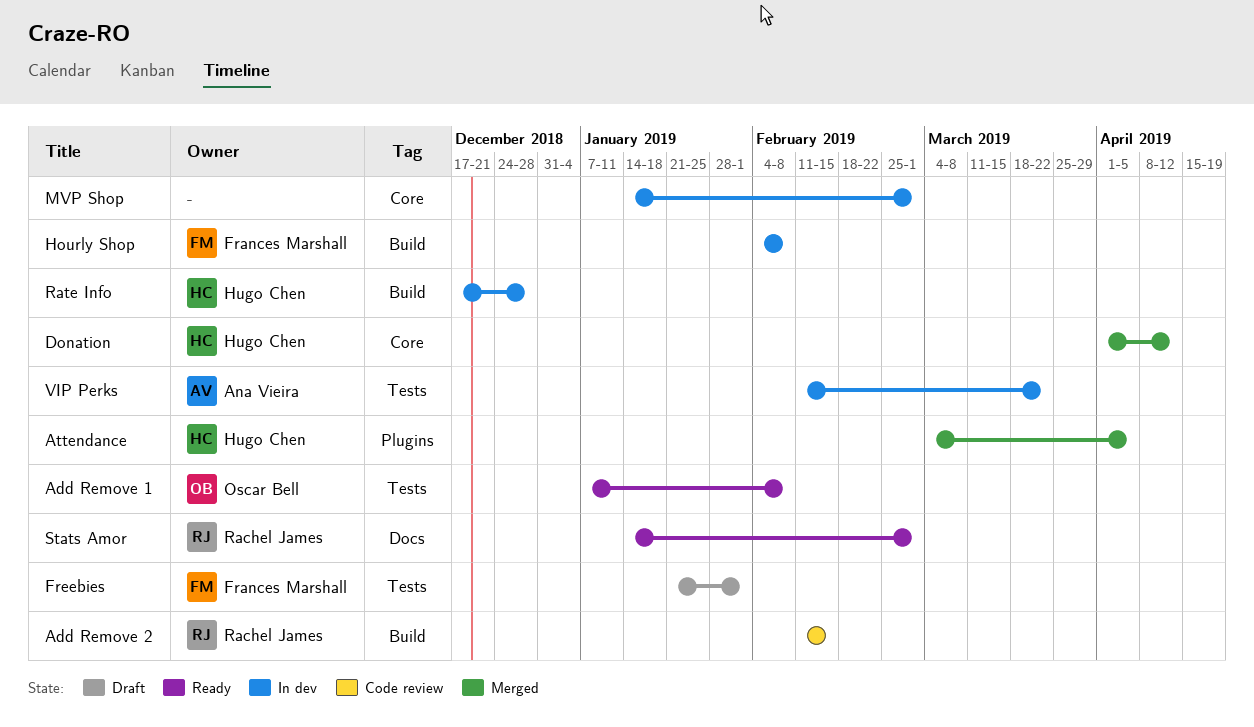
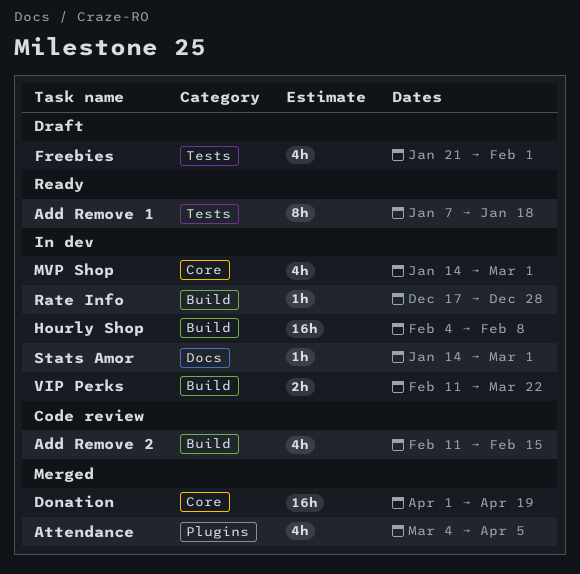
Add Remove 1, due: Feb 8 -> Jan 18
Donation, due: Apr 12 -> Apr 19
Stats Amor, status: Ready -> In dev
VIP Perks, label: Tests -> Build

